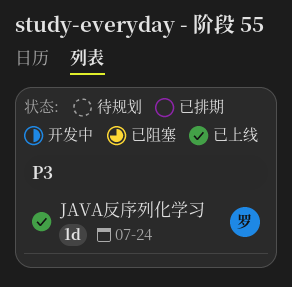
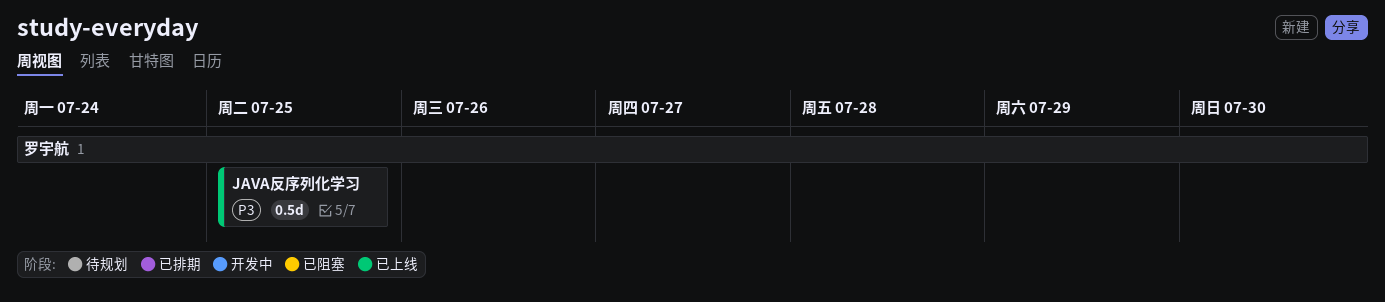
JAVA反序列化学习, estimate: 1d -> 0.5d
JAVA反序列化学习, due: Jul 24 -> Jul 25

